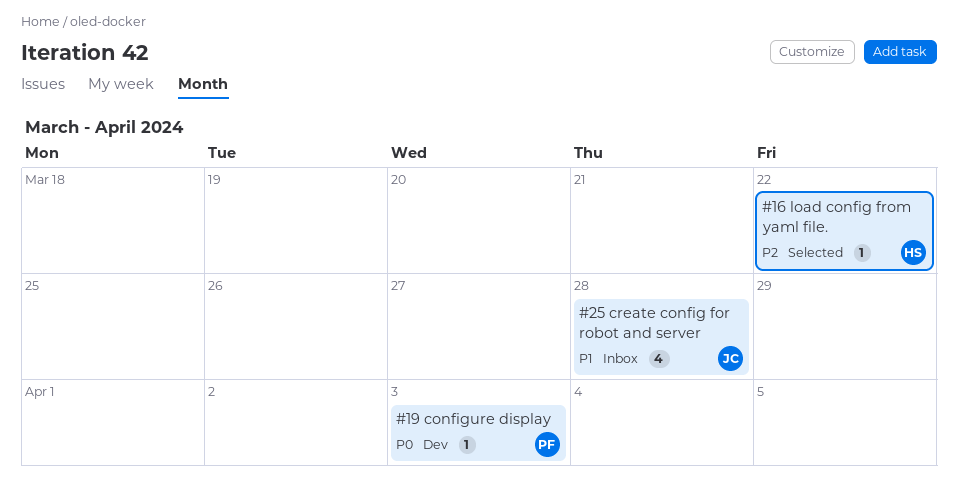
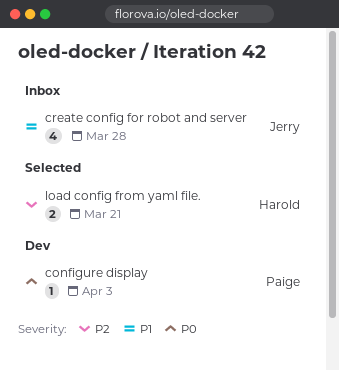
load config from yaml file., estimate: 1 -> 2
load config from yaml file., due: Mar 22 -> Mar 21

